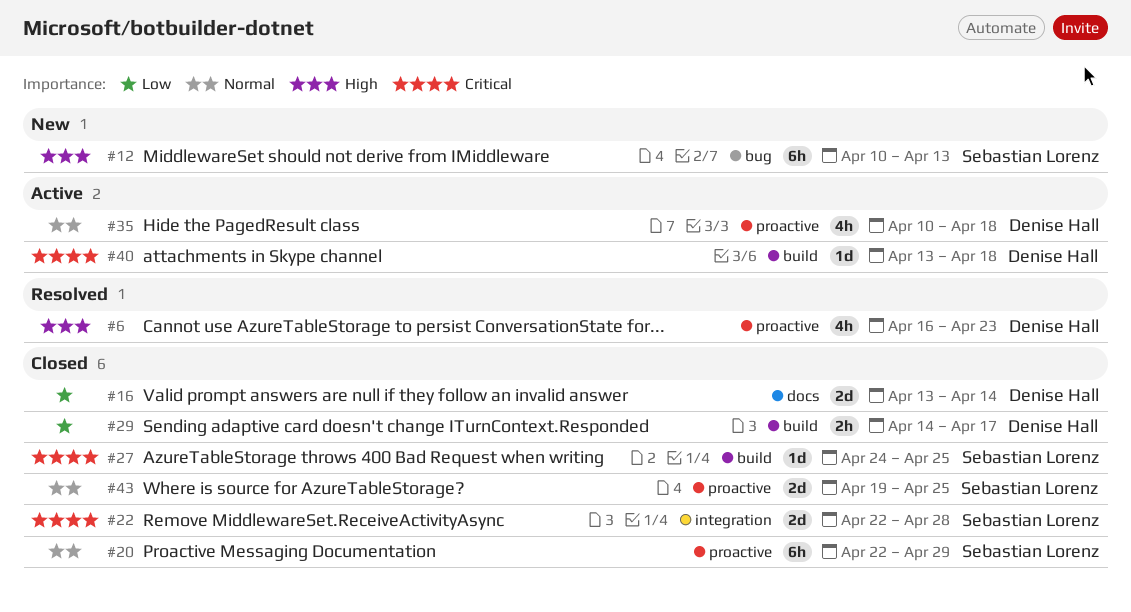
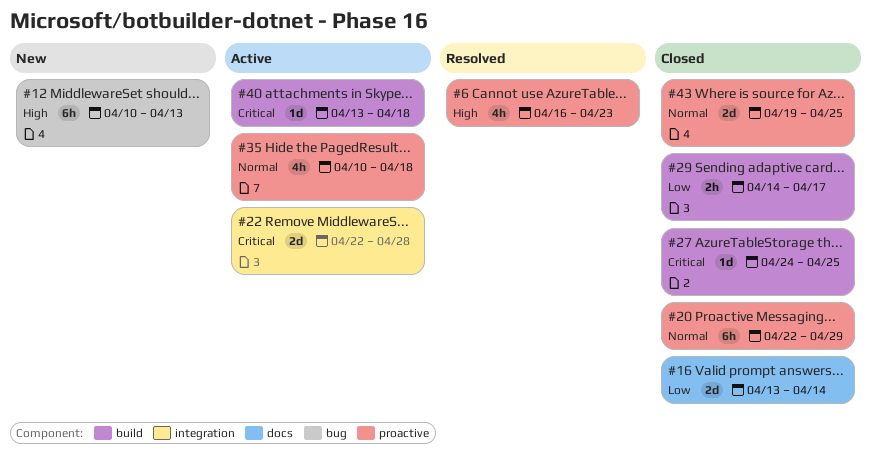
#22, status: Closed -> Active

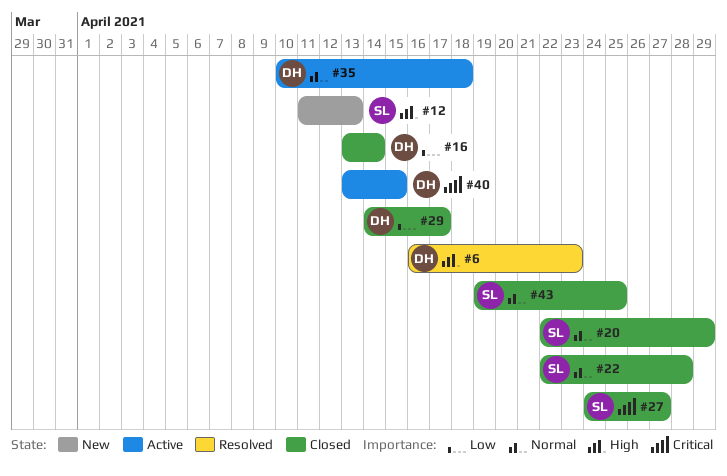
#12, start: Apr 10 -> Apr 11
#22, status: Active -> Closed
#22, priority: Critical -> Normal
#27, due: Apr 25 -> Apr 27
#40, due: Apr 18 -> Apr 15

